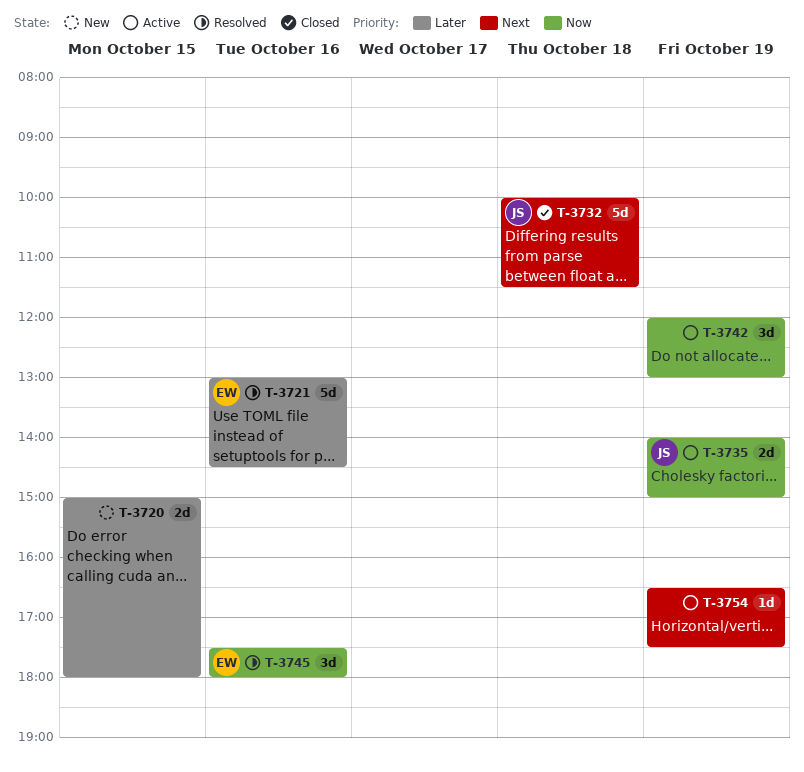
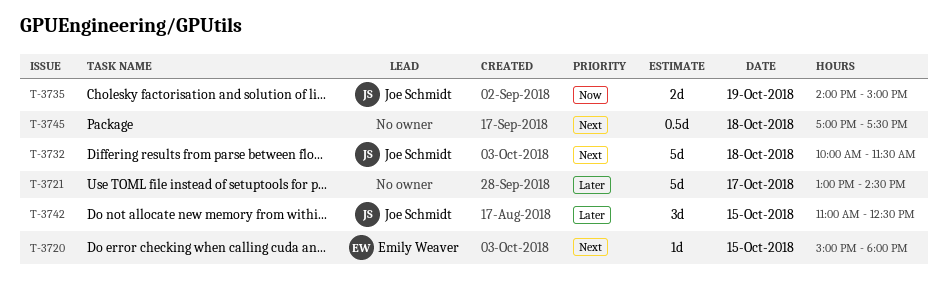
T-3720, owner: none -> Emily Weaver
T-3720, priority: Later -> Next
T-3720, estimate: 2d -> 1d
T-3721, owner: Emily Weaver -> none
T-3721, day: Oct 16 -> Oct 17
T-3742, owner: none -> Joe Schmidt
T-3742, priority: Now -> Later
T-3742, day: Oct 19 -> Oct 15
T-3742, begins: 12:00 -> 11:00
T-3742, ends: 13:00 -> 12:30
T-3745, owner: Emily Weaver -> none
T-3745, priority: Now -> Next
T-3745, estimate: 3d -> 0.5d
T-3745, day: Oct 16 -> Oct 18
T-3745, begins: 17:30 -> 17:00
T-3745, ends: 18:00 -> 17:30
T-3754: present -> none

